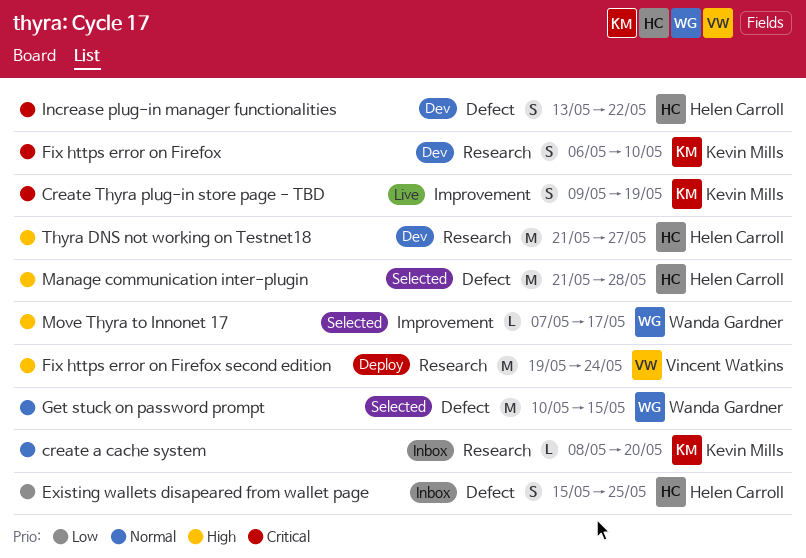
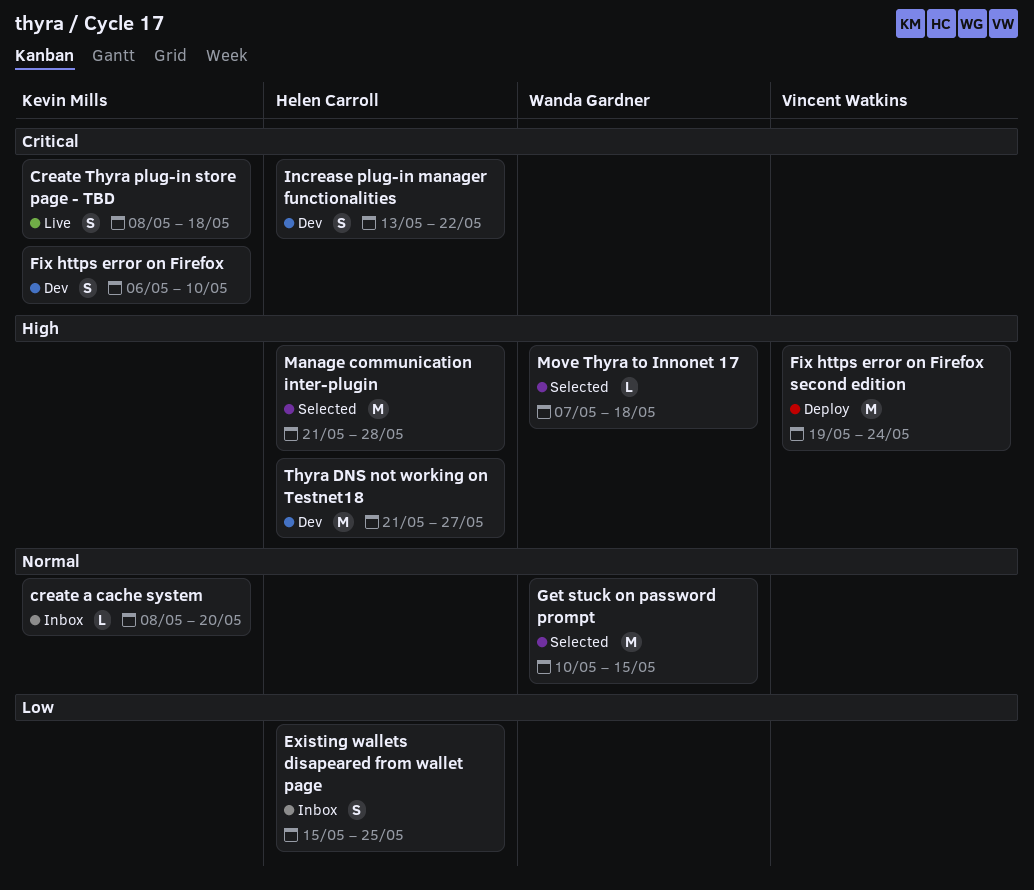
Create Thyra plug-in store page - TBD, start: May 9 -> May 8
Create Thyra plug-in store page - TBD, due: May 19 -> May 18
Move Thyra to Innonet 17, due: May 17 -> May 18

